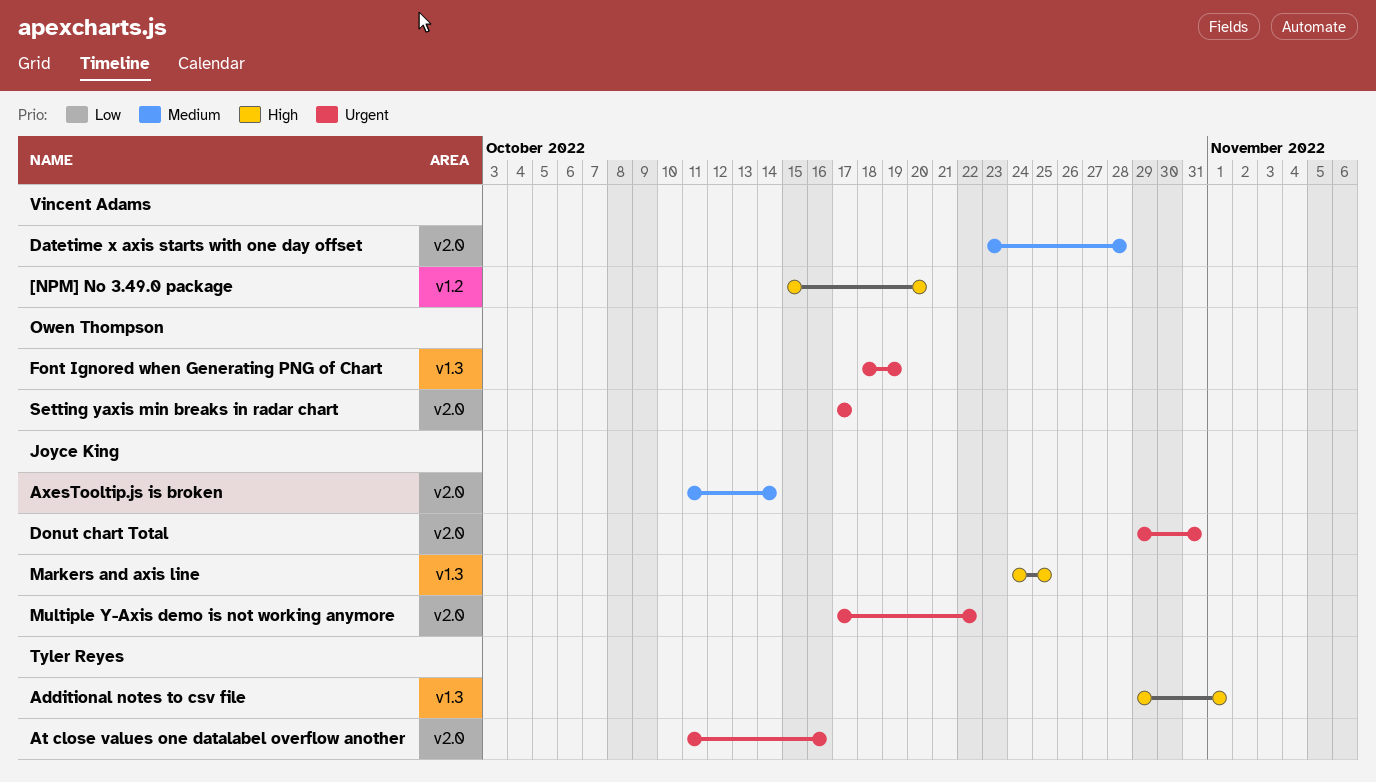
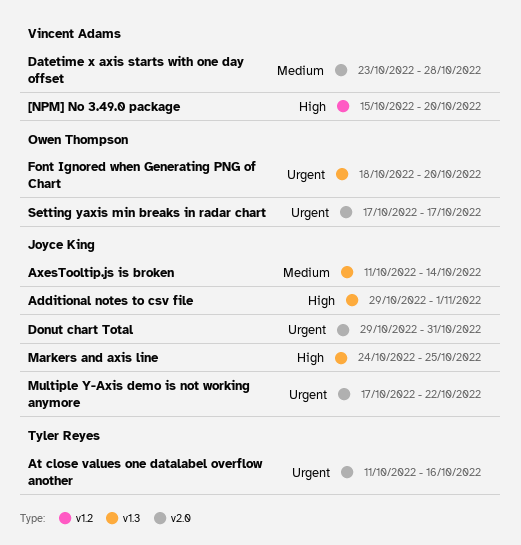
Additional notes to csv file, owner: Tyler Reyes -> Joyce King
AxesTooltip.js is broken, label: v2.0 -> v1.3
Font Ignored when Generating PNG of Chart, due: Oct 19 -> Oct 20

